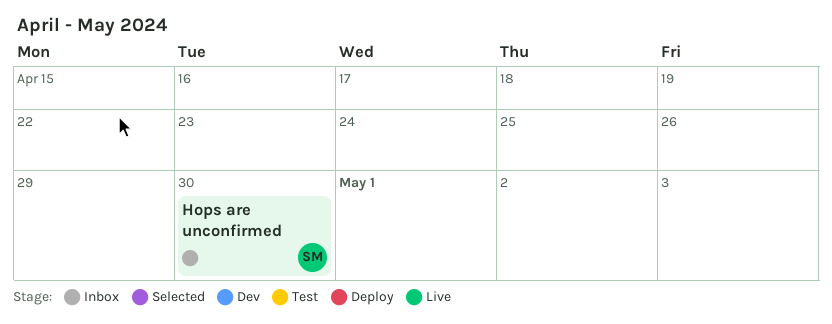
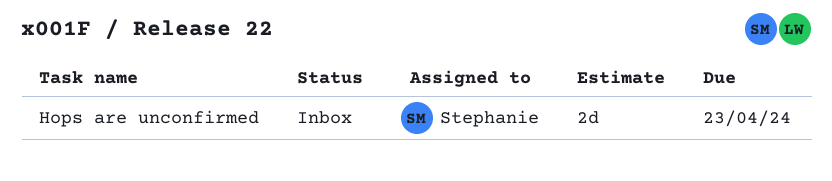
Hops are unconfirmed, due: Apr 30 -> Apr 23

